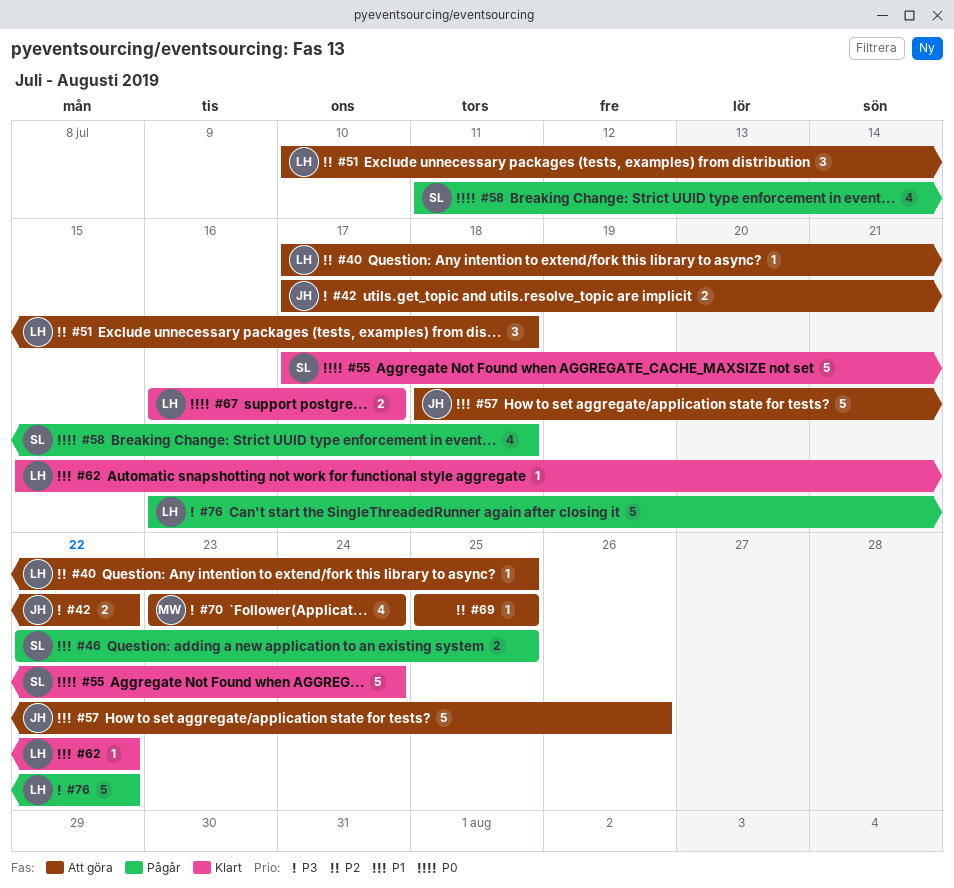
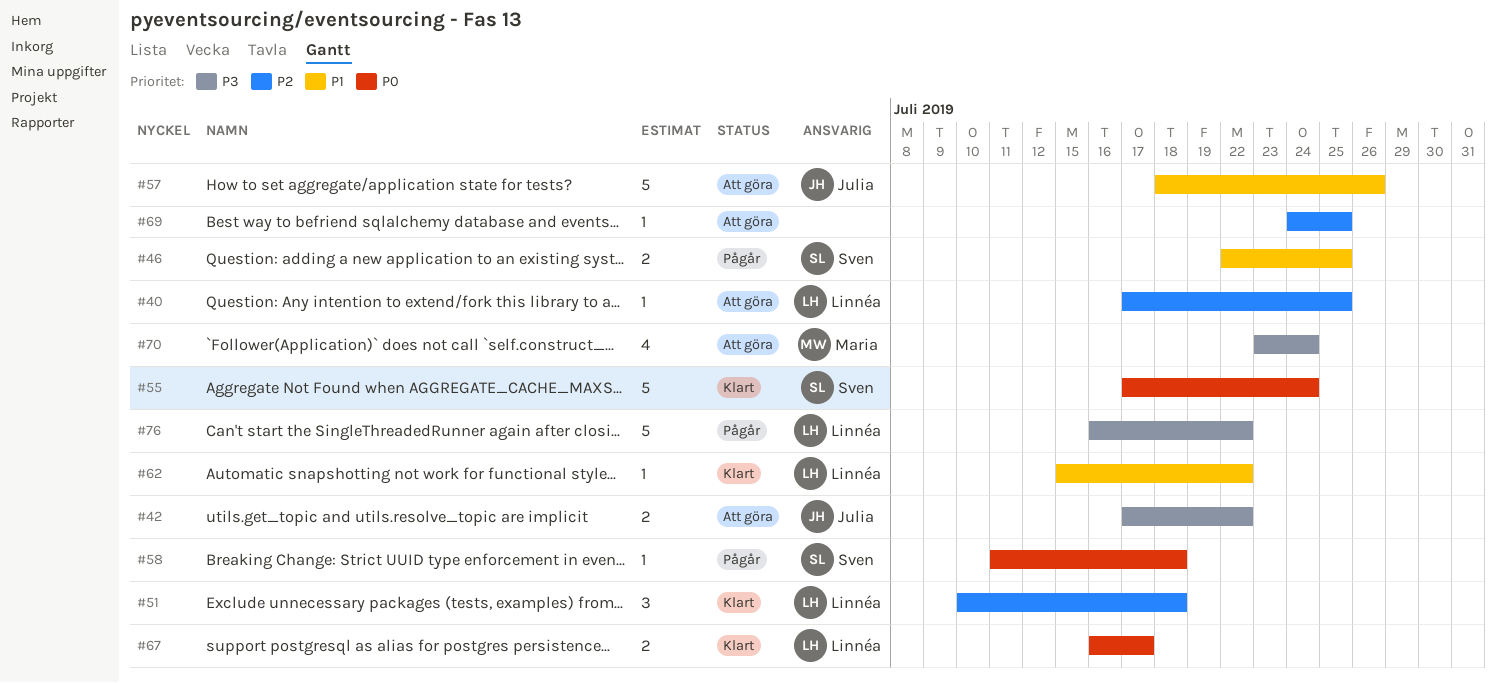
#51, status: Att göra -> Klart
#58, estimate: 4 -> 1
#69, start: Jul 25 -> Jul 24

